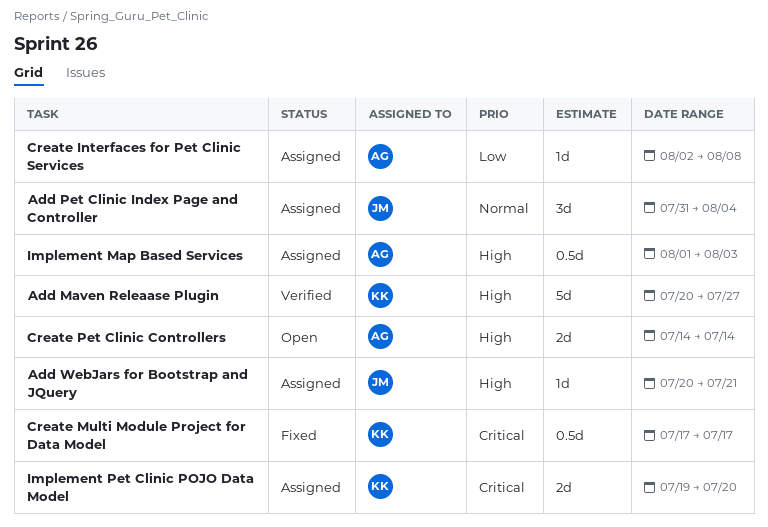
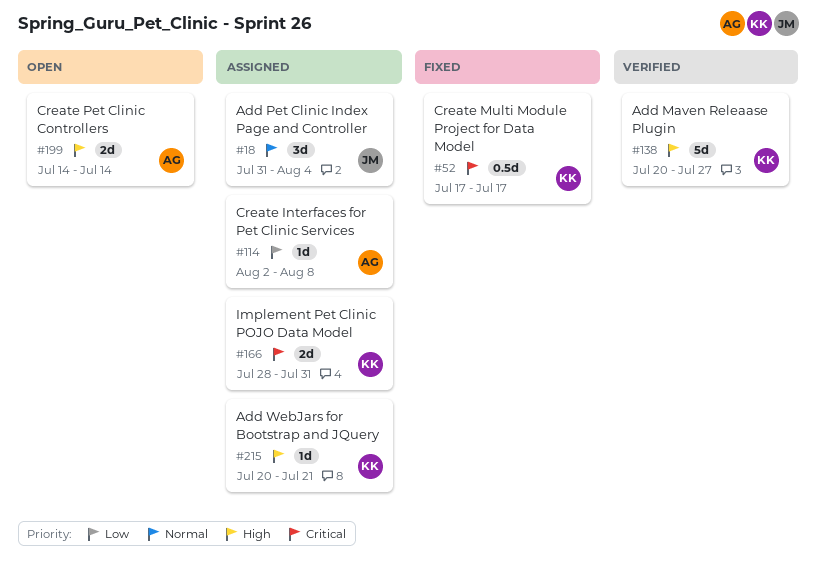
Add WebJars for Bootstrap and JQuery, owner: JM -> KK
Implement Map Based Services: present -> none
Implement Pet Clinic POJO Data Model, start: Jul 19 -> Jul 28
Implement Pet Clinic POJO Data Model, due: Jul 20 -> Jul 31

